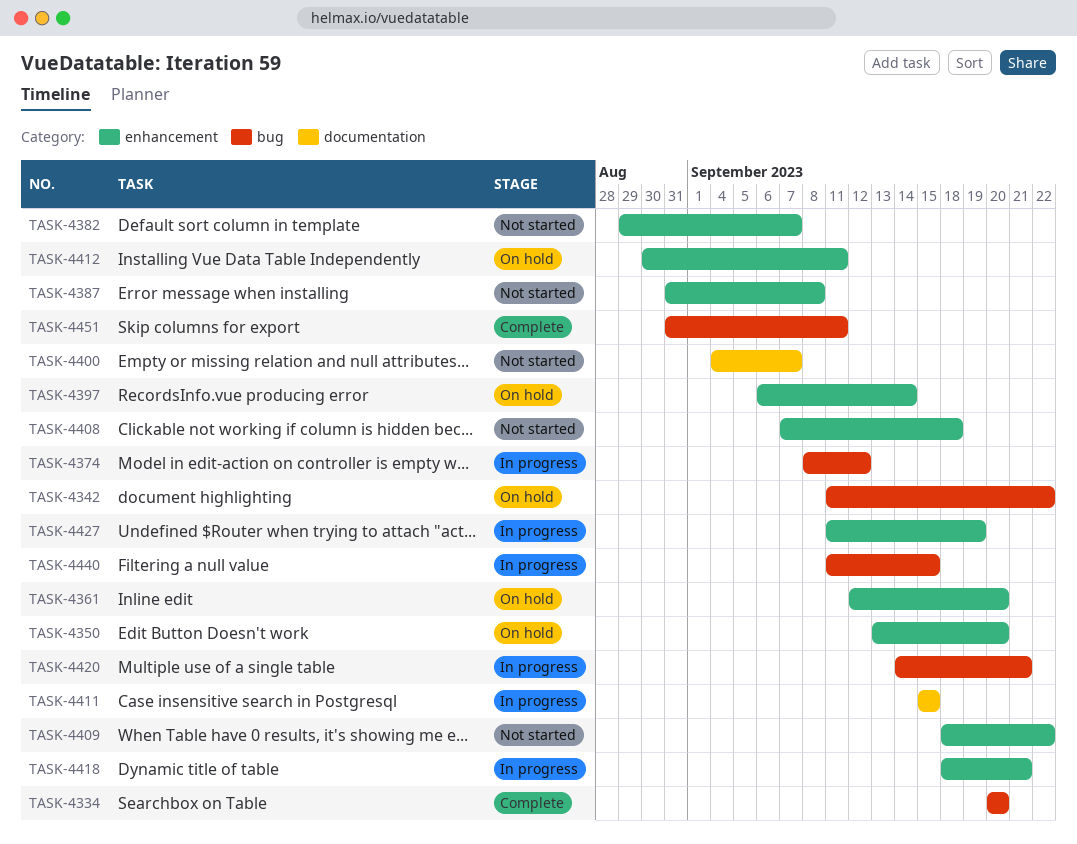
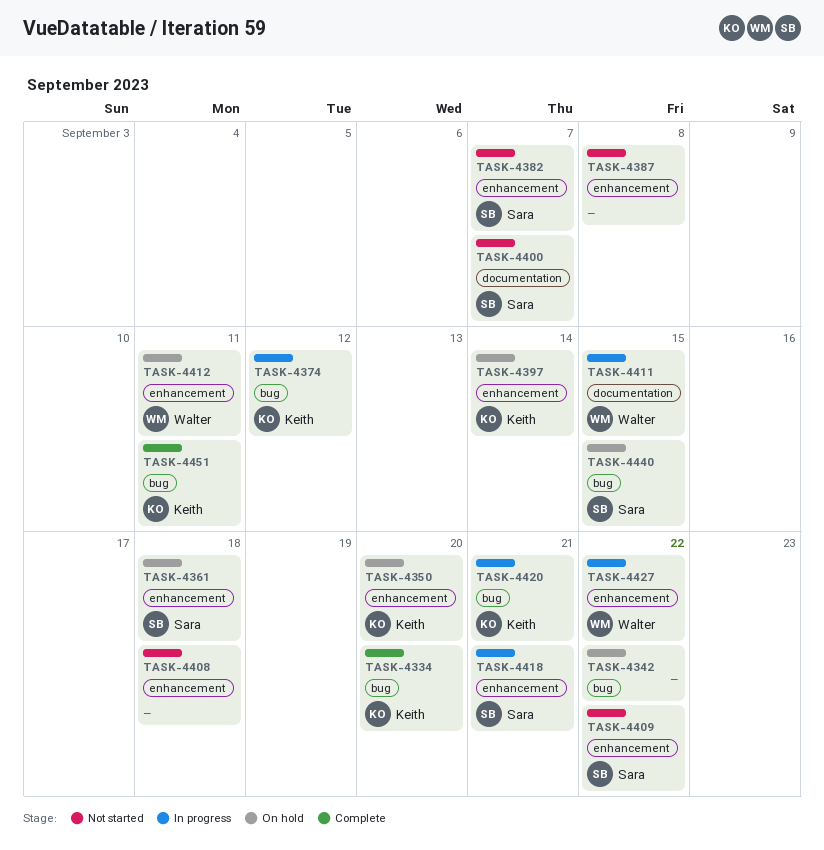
TASK-4361, due: Sep 20 -> Sep 18
TASK-4427, due: Sep 19 -> Sep 22
TASK-4440, status: In progress -> On hold

